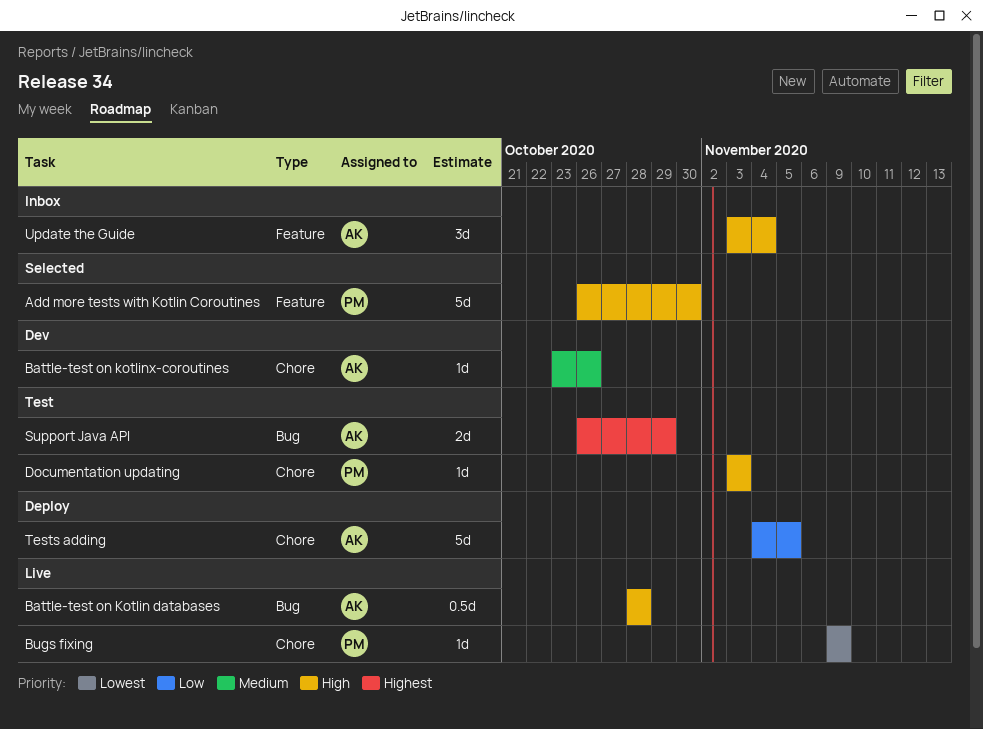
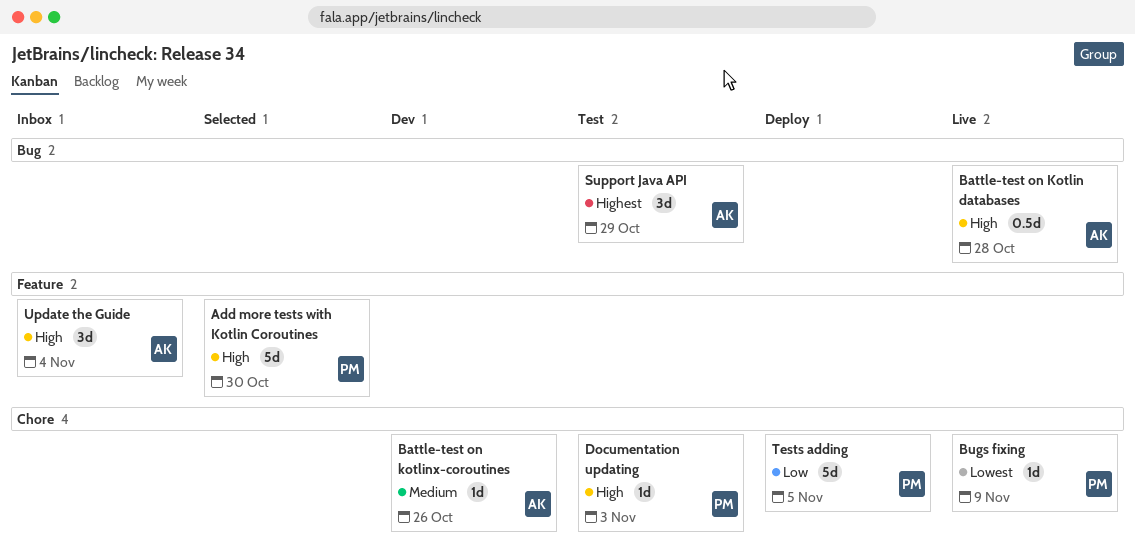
Support Java API, estimate: 2d -> 3d
Tests adding, owner: AK -> PM

